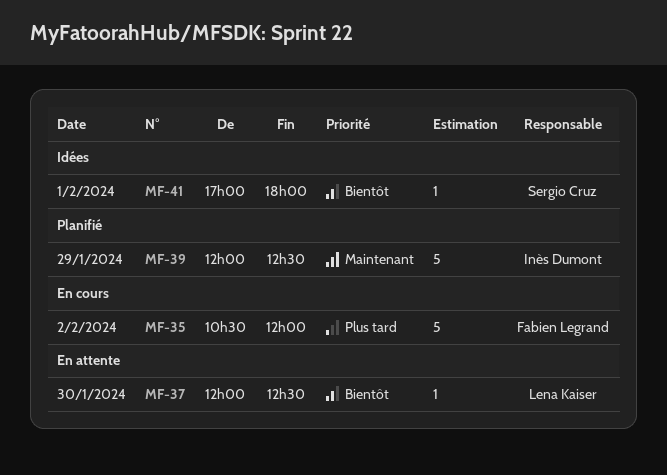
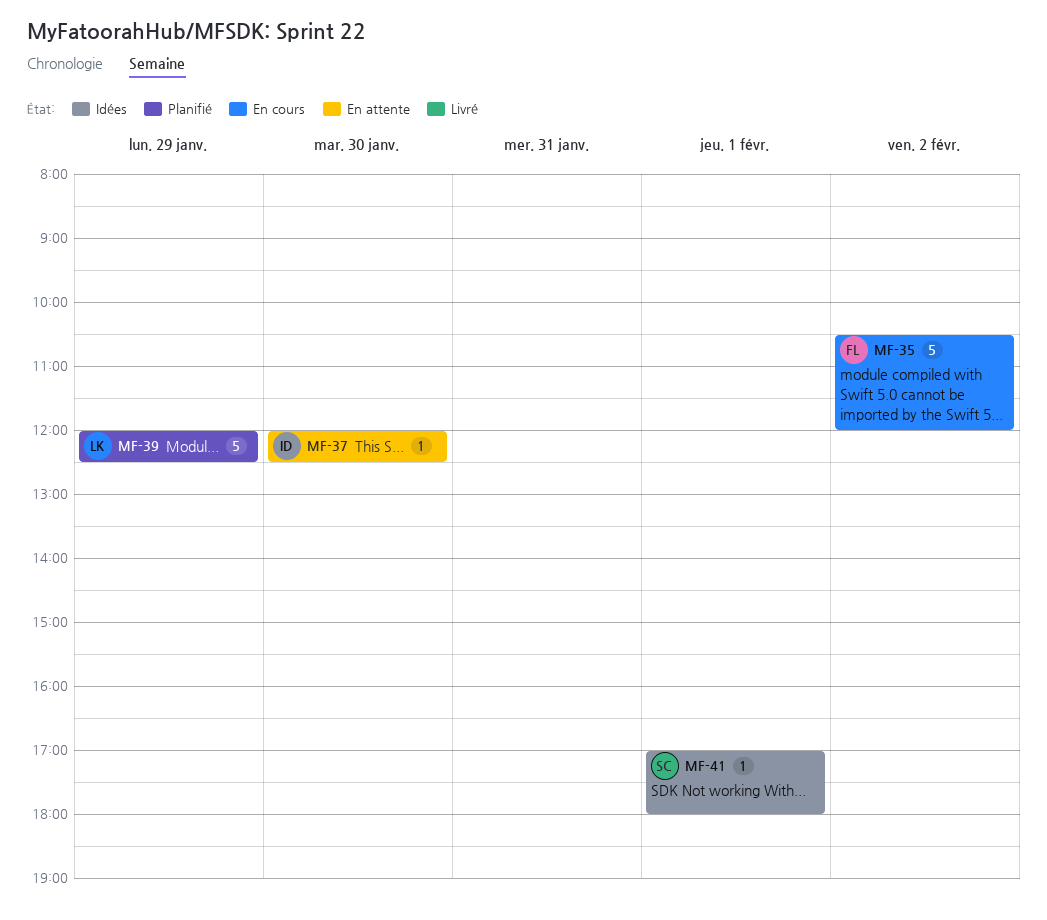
MF-37, owner: Lena Kaiser -> Inès Dumont
MF-39, owner: Inès Dumont -> Lena Kaiser

